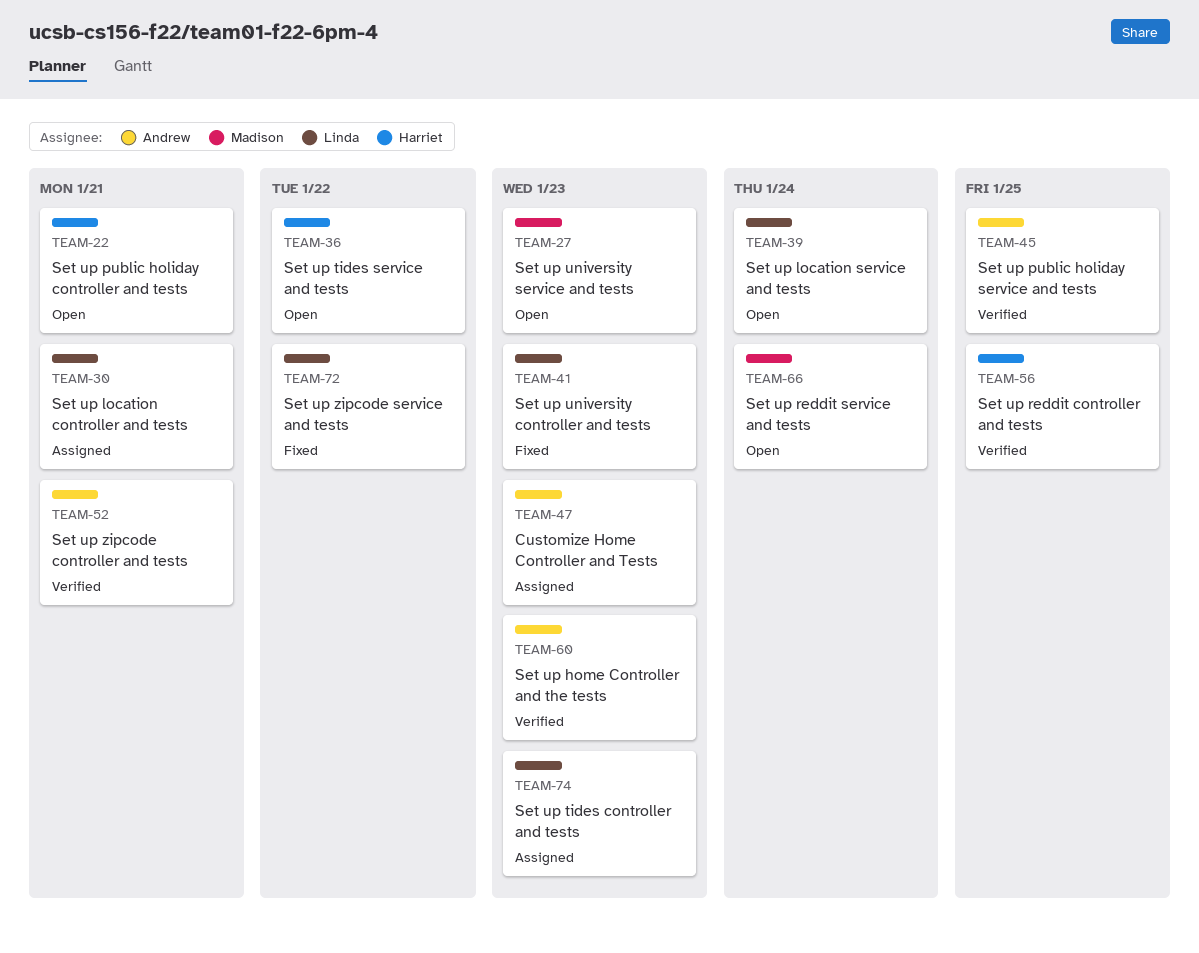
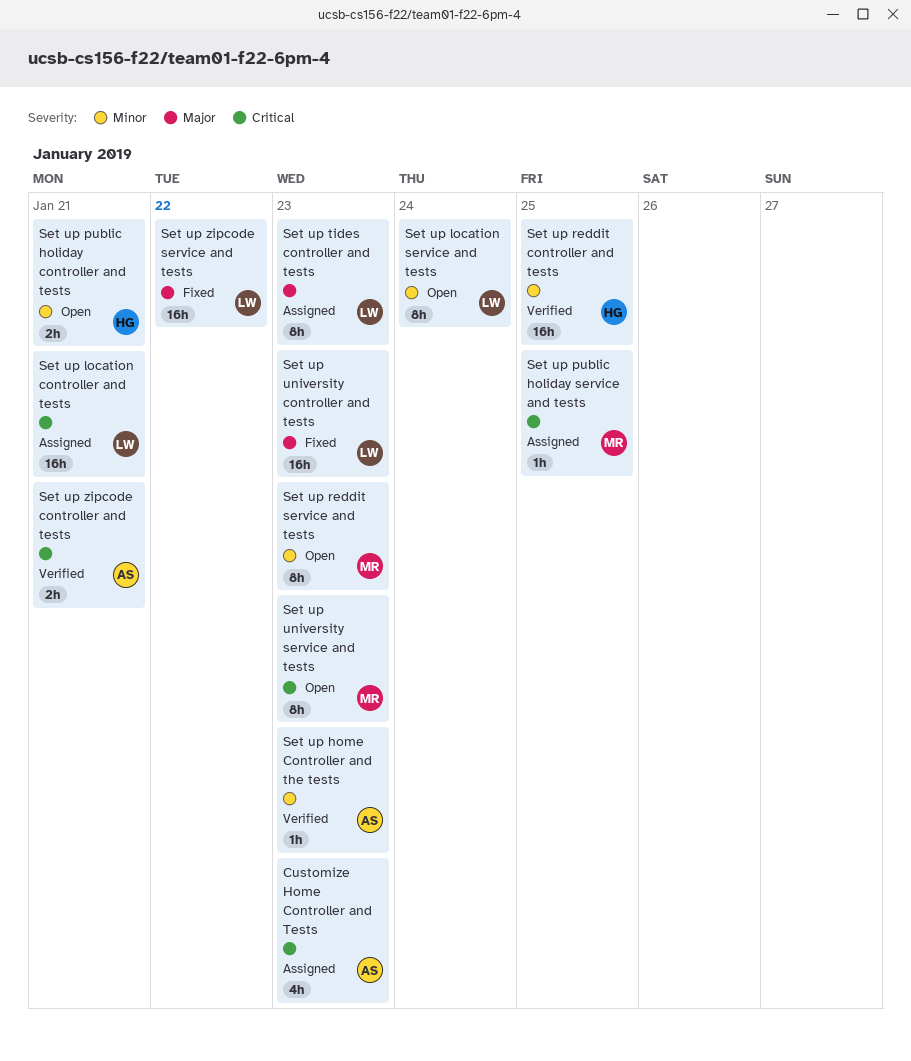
Set up public holiday service and tests, status: Verified -> Assigned
Set up public holiday service and tests, owner: Andrew -> Madison
Set up reddit service and tests, due: Jan 24 -> Jan 23
Set up tides service and tests: present -> none

